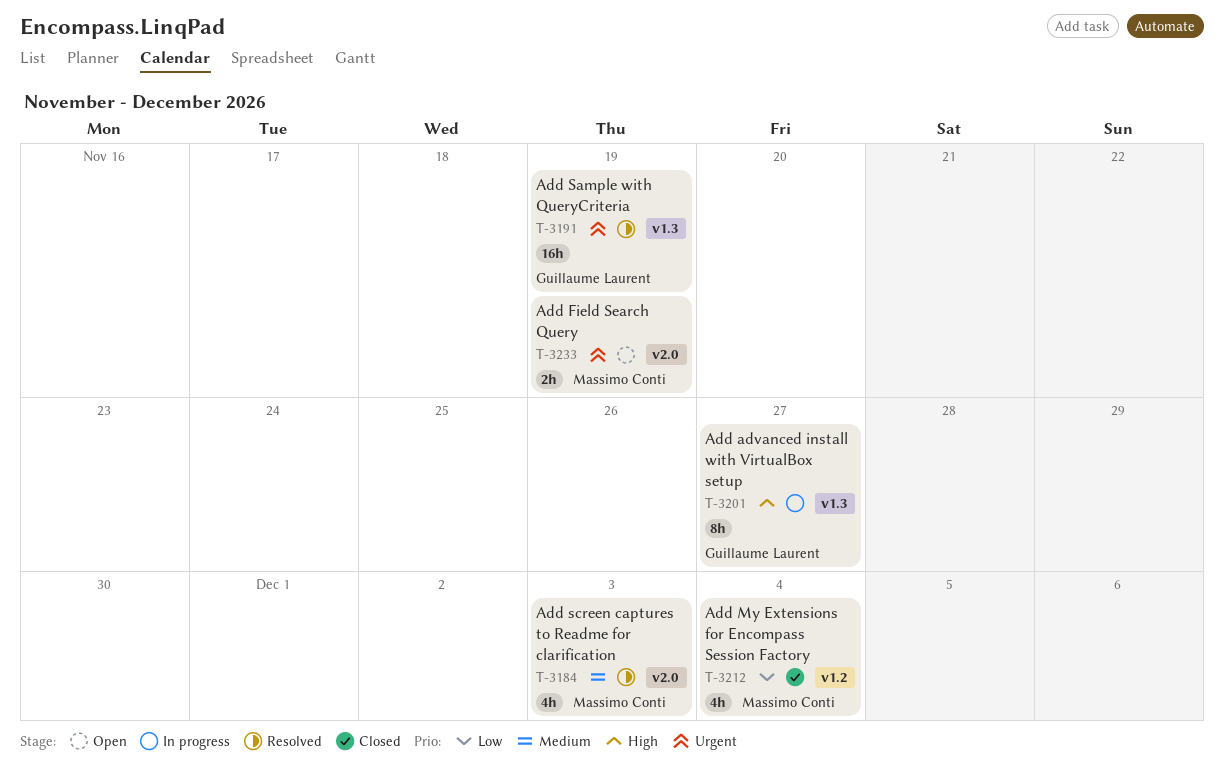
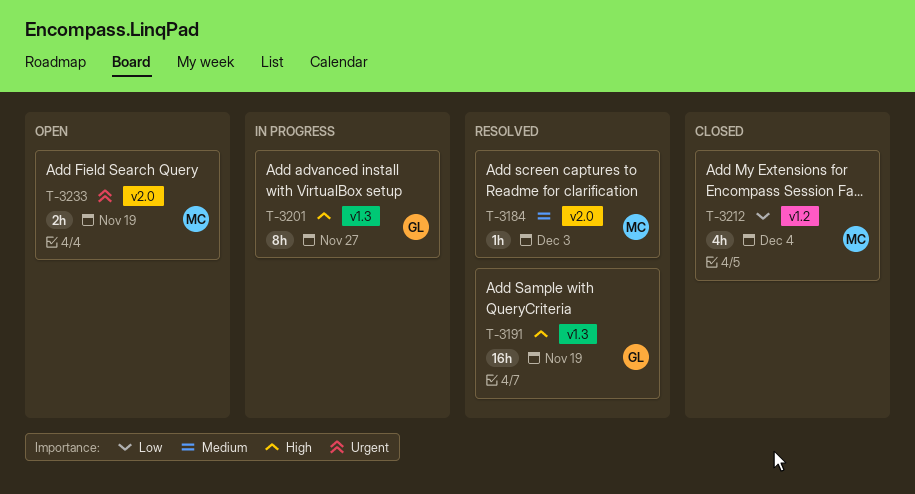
T-3184, estimate: 4h -> 1h
T-3191, priority: Urgent -> High

